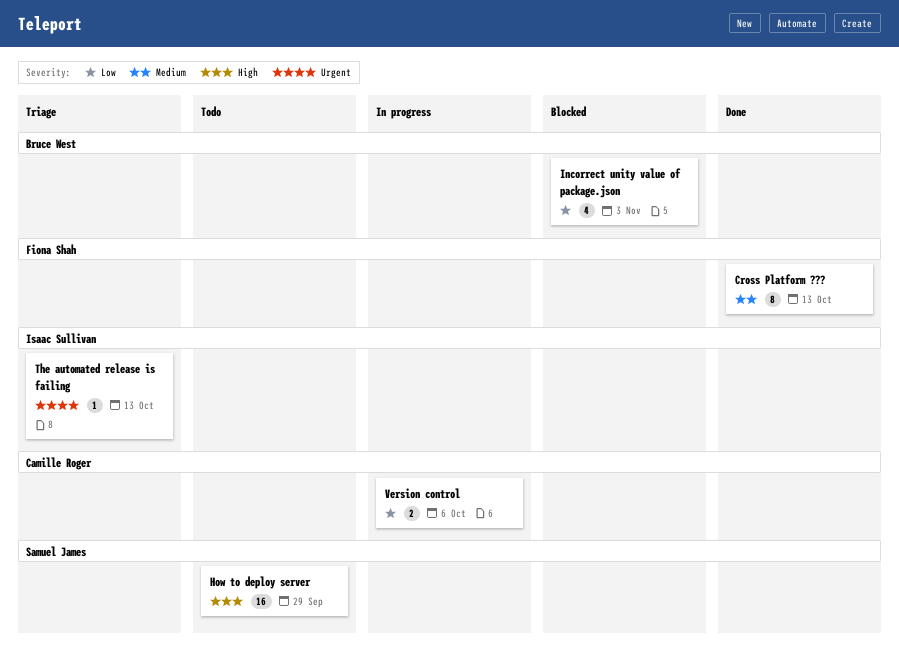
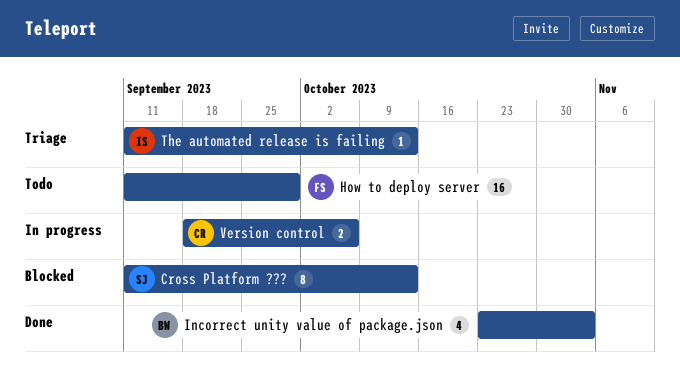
Cross Platform ???, status: Done -> Blocked
Cross Platform ???, owner: Fiona Shah -> Samuel James
How to deploy server, owner: Samuel James -> Fiona Shah
Incorrect unity value of package.json, status: Blocked -> Done

